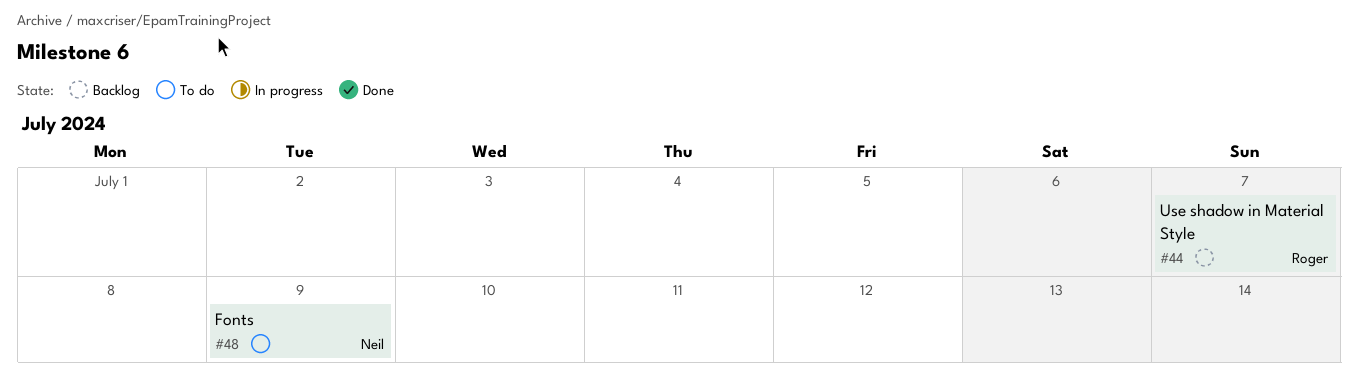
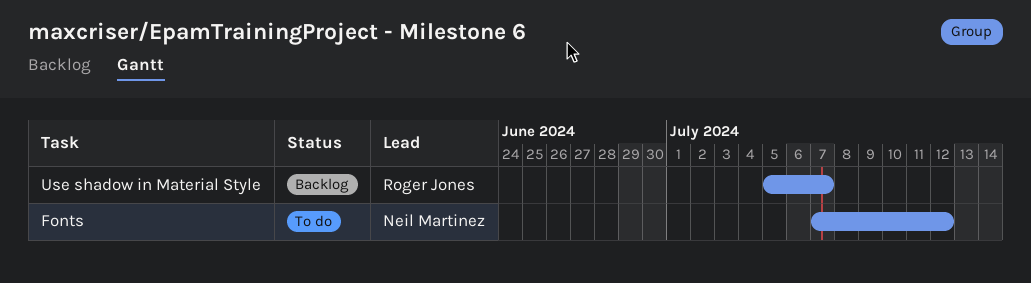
Fonts, due: Jul 9 -> Jul 12

